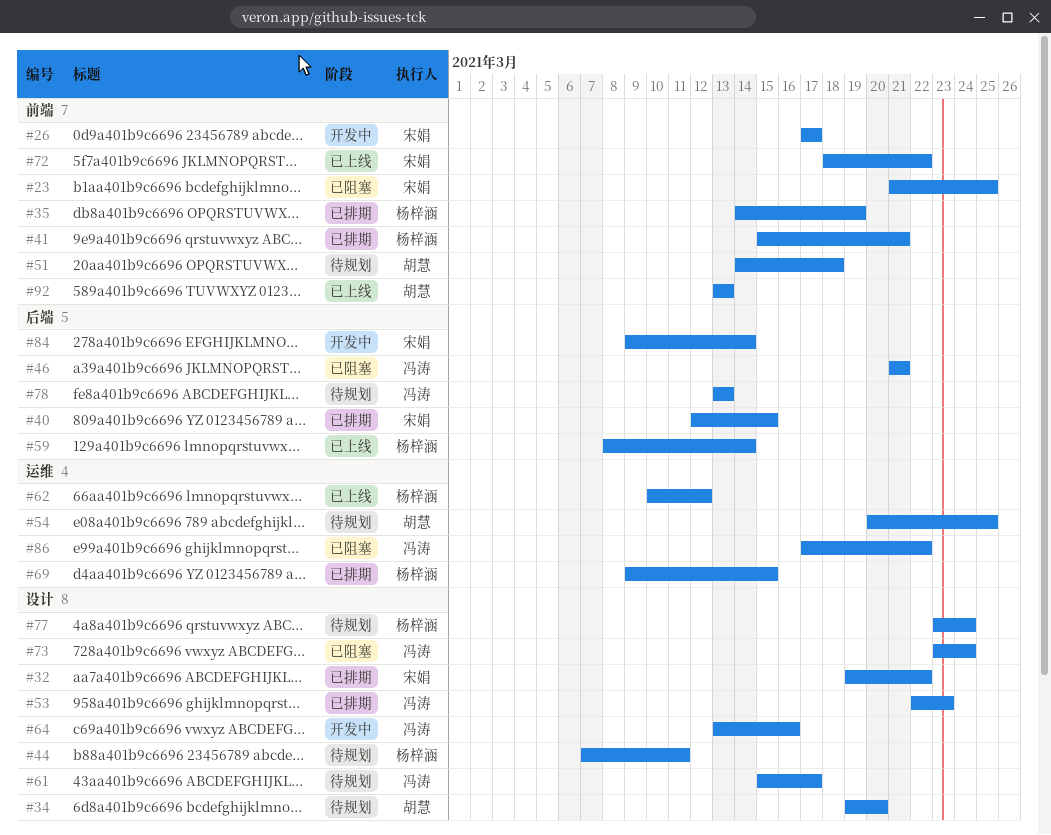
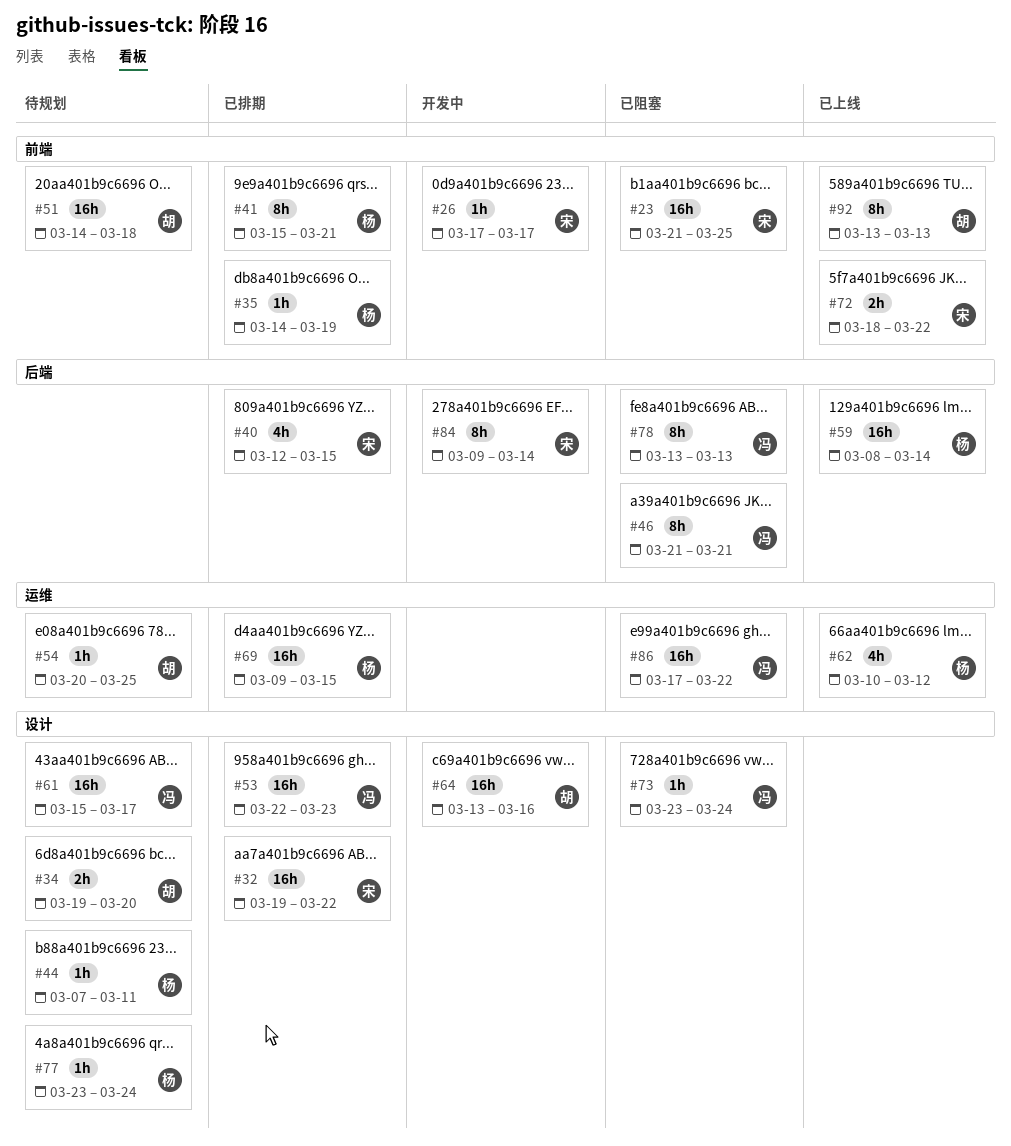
#64, owner: 冯涛 -> 胡慧
#78, status: 待规划 -> 已阻塞

